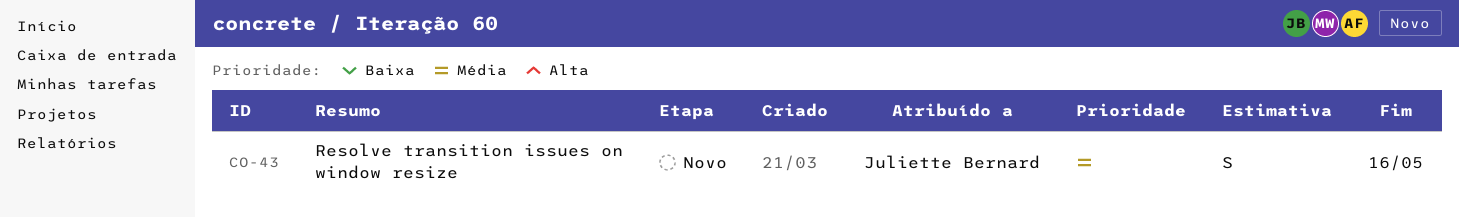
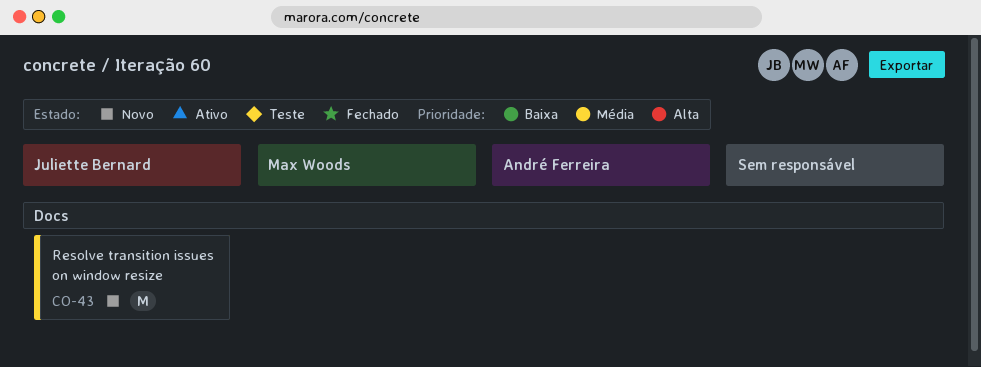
CO-43, estimate: S -> M

